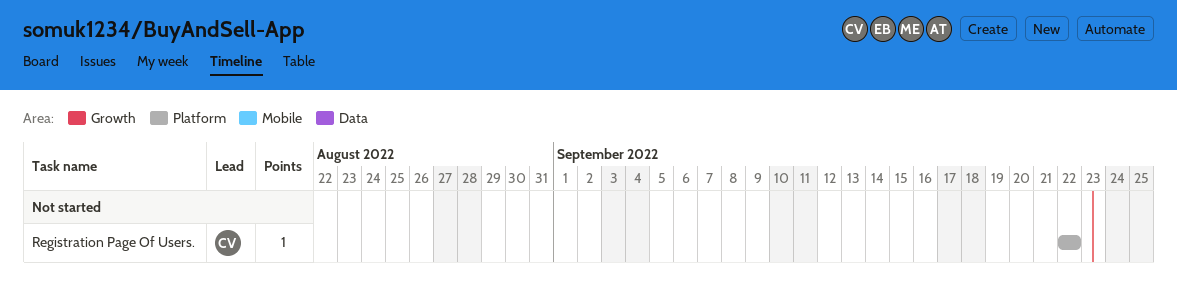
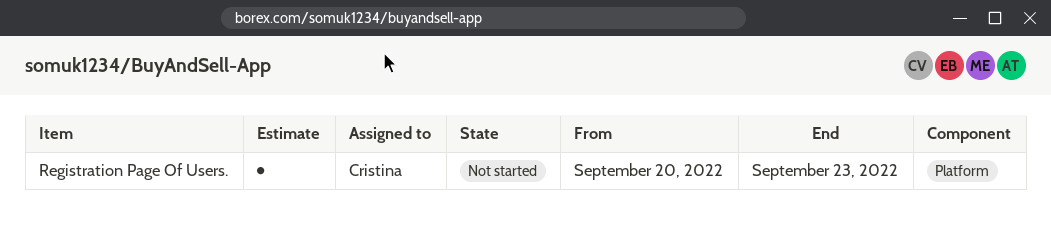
Registration Page Of Users., start: Sep 22 -> Sep 20
Registration Page Of Users., due: Sep 22 -> Sep 23

